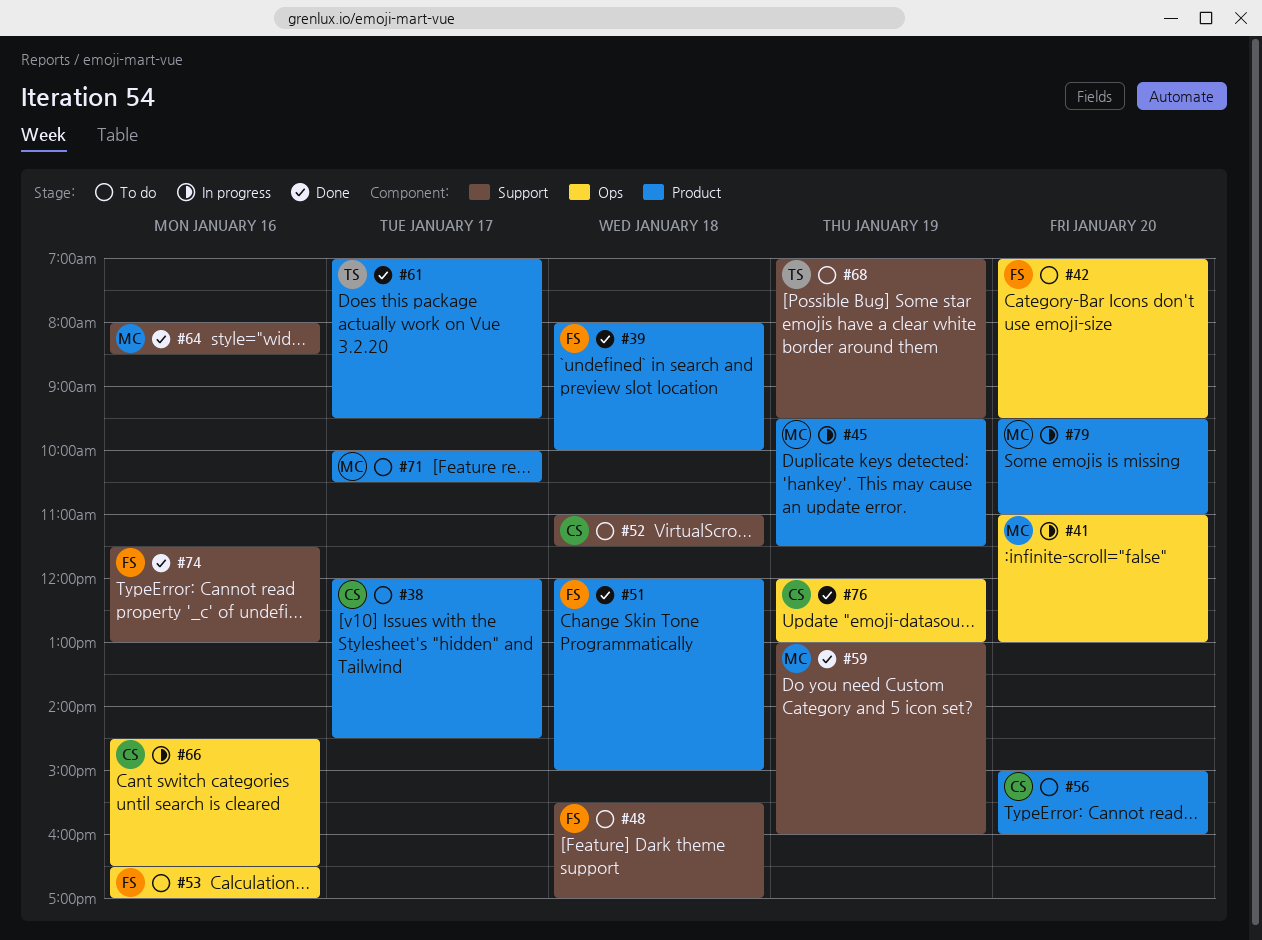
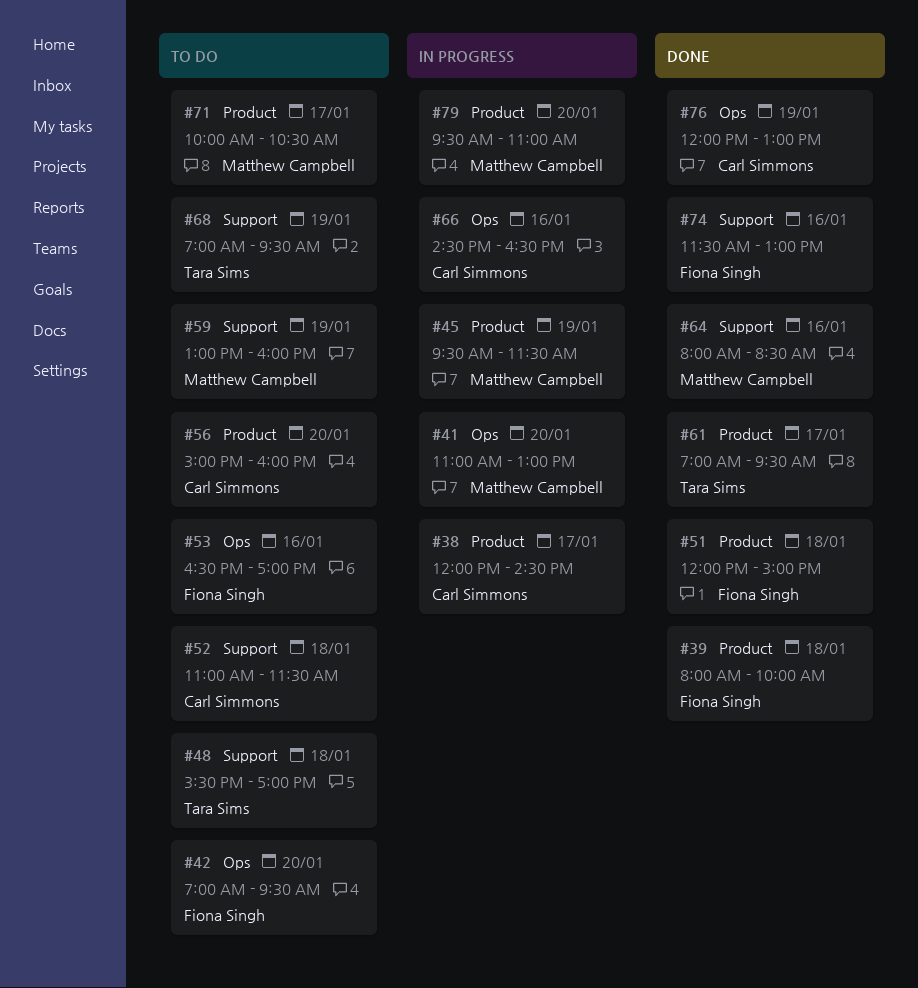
#38, status: To do -> In progress
#48, owner: Fiona Singh -> Tara Sims
#59, status: Done -> To do

